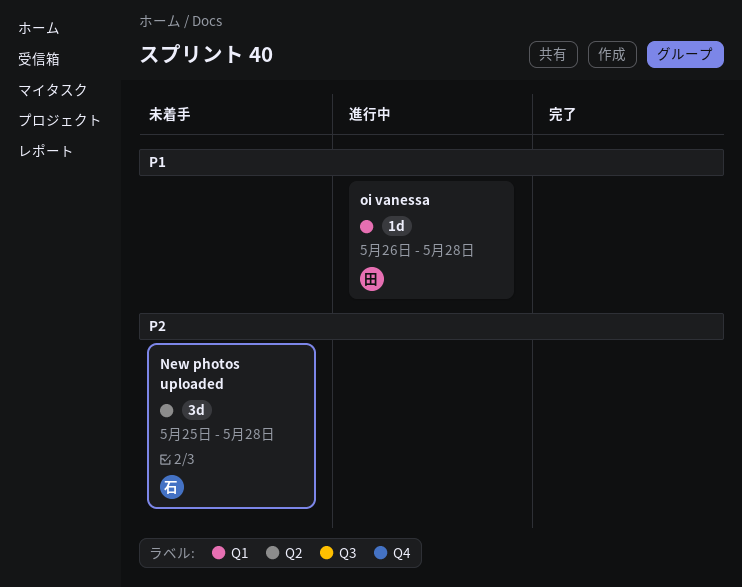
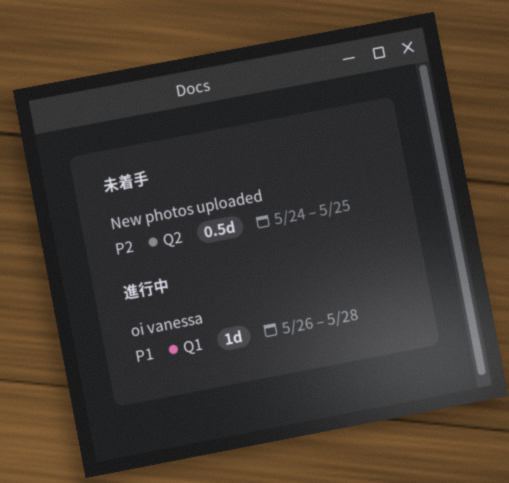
New photos uploaded, estimate: 3d -> 0.5d
New photos uploaded, start: May 25 -> May 24
New photos uploaded, due: May 28 -> May 25

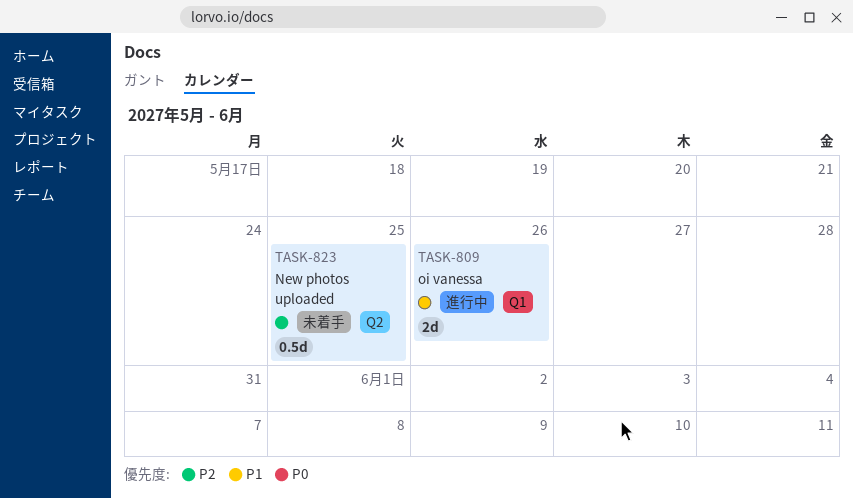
oi vanessa, estimate: 1d -> 2d
oi vanessa, due: May 28 -> May 26

